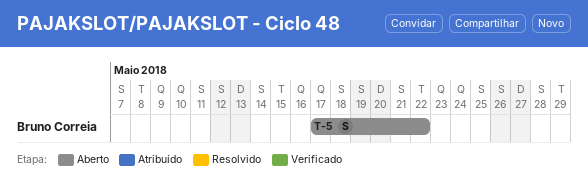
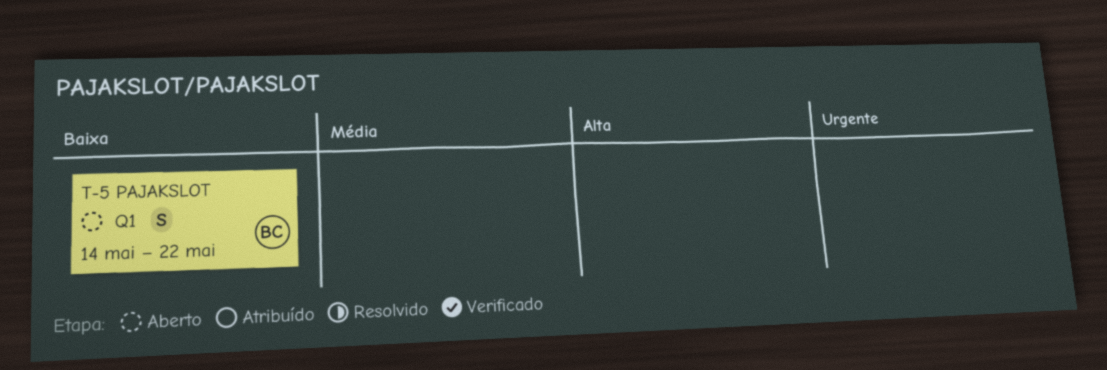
T-5, start: May 17 -> May 14

